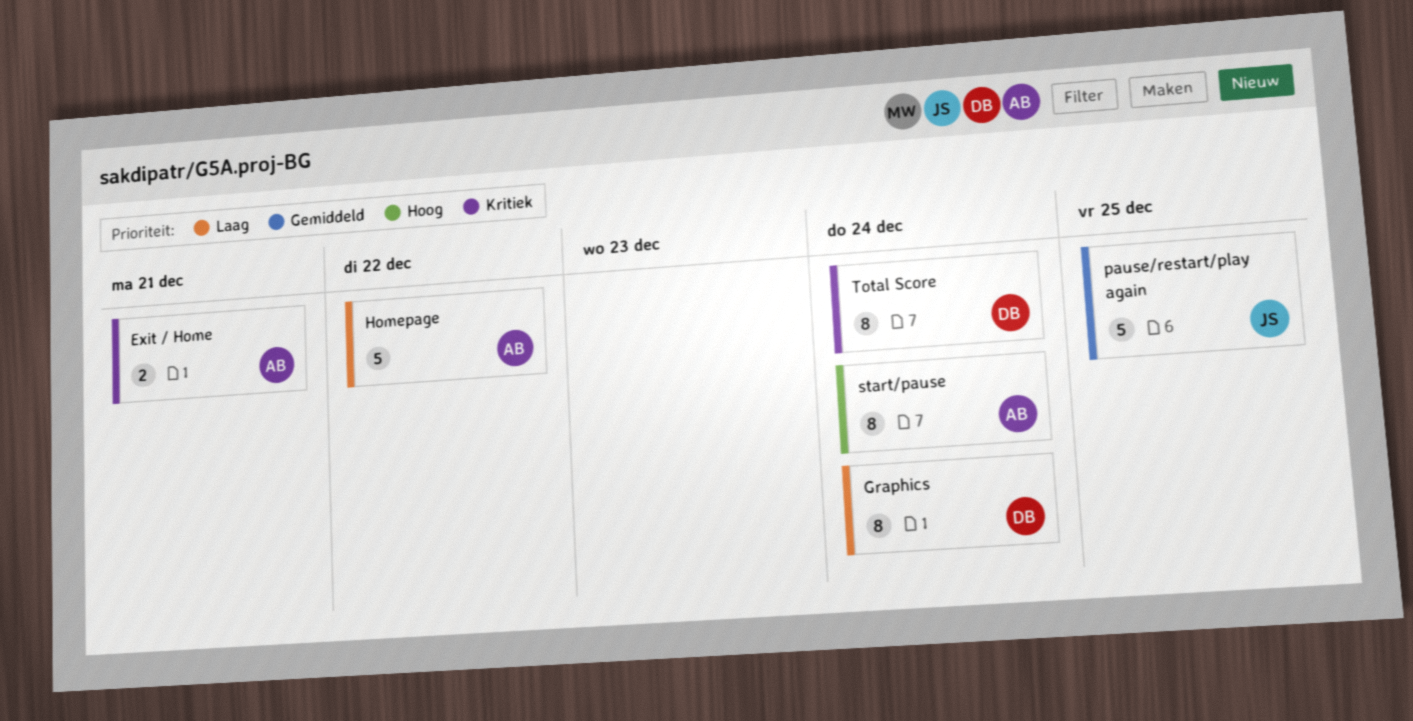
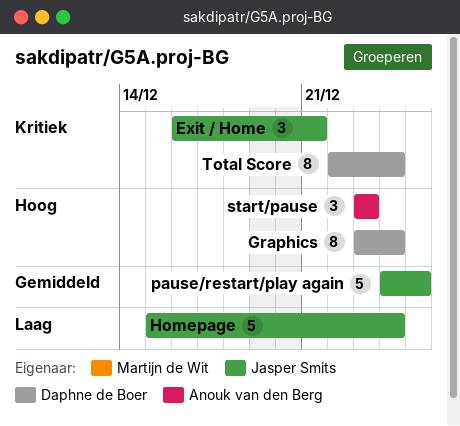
Exit / Home, owner: Anouk van den Berg -> Jasper Smits
Exit / Home, estimate: 2 -> 3
Graphics, priority: Laag -> Hoog
Homepage, owner: Anouk van den Berg -> Jasper Smits
Homepage, due: Dec 22 -> Dec 24
start/pause, estimate: 8 -> 3
start/pause, due: Dec 24 -> Dec 23

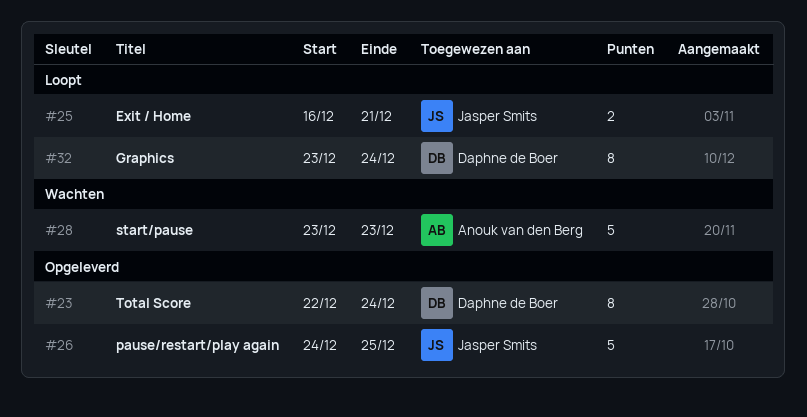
Exit / Home, estimate: 3 -> 2
Homepage: present -> none
start/pause, estimate: 3 -> 5

